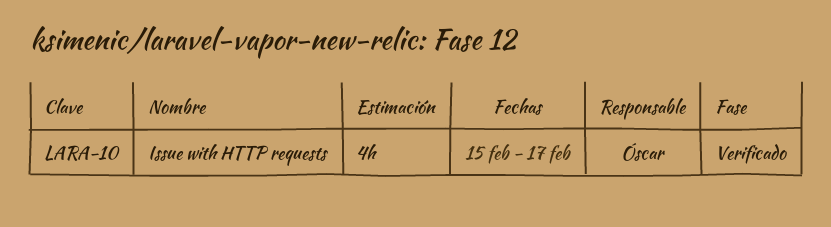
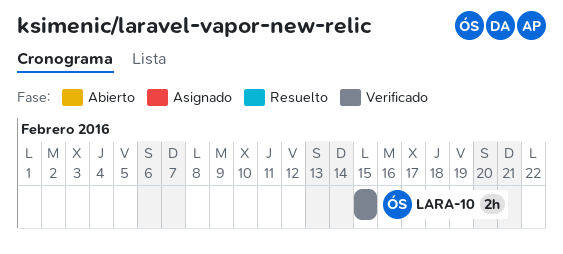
LARA-10, estimate: 4h -> 2h
LARA-10, due: Feb 17 -> Feb 15

